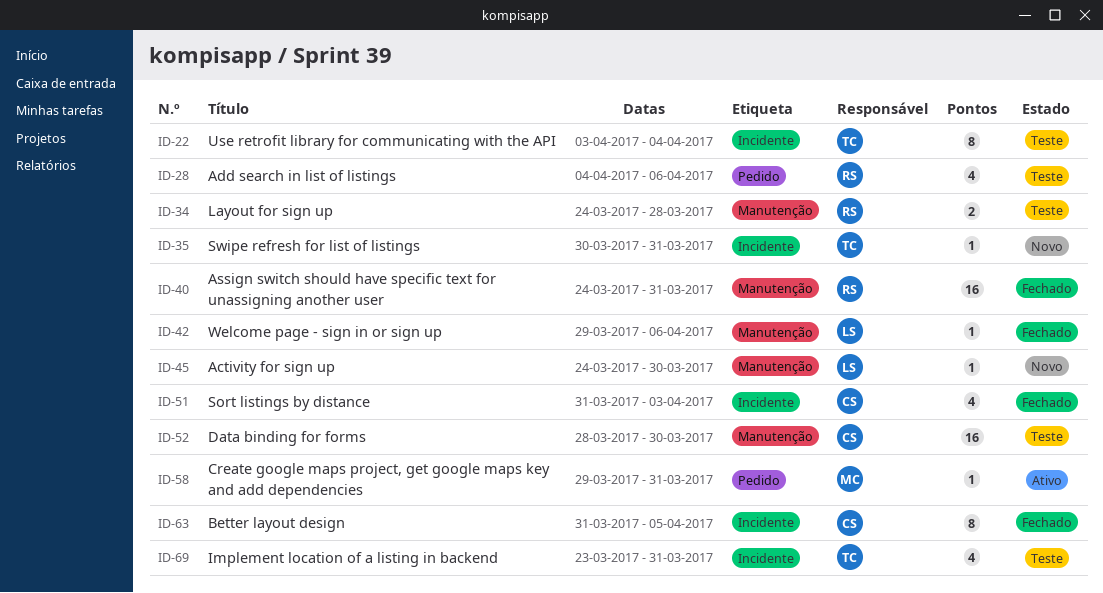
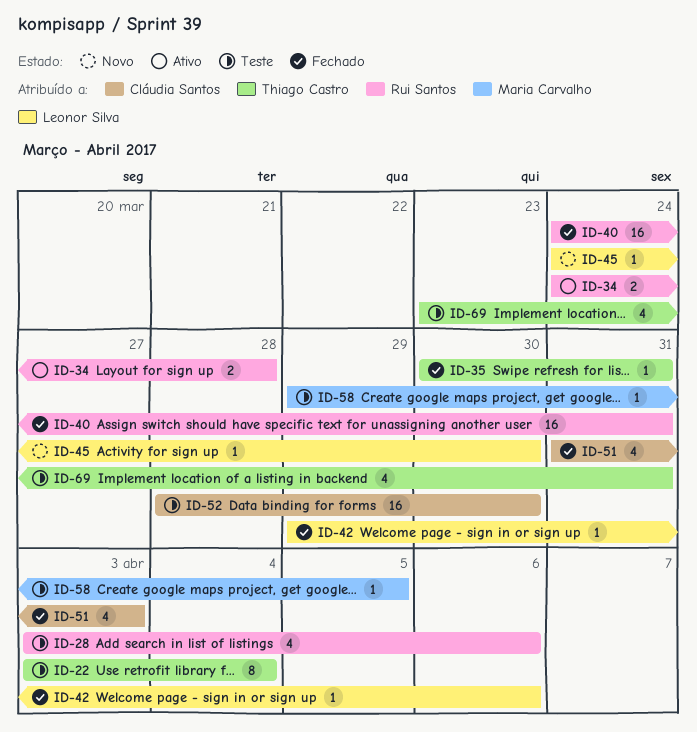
ID-28, start: Apr 4 -> Apr 3
ID-34, status: Teste -> Ativo
ID-35, status: Novo -> Fechado
ID-58, status: Ativo -> Teste
ID-58, due: Mar 31 -> Apr 5
ID-63: present -> none

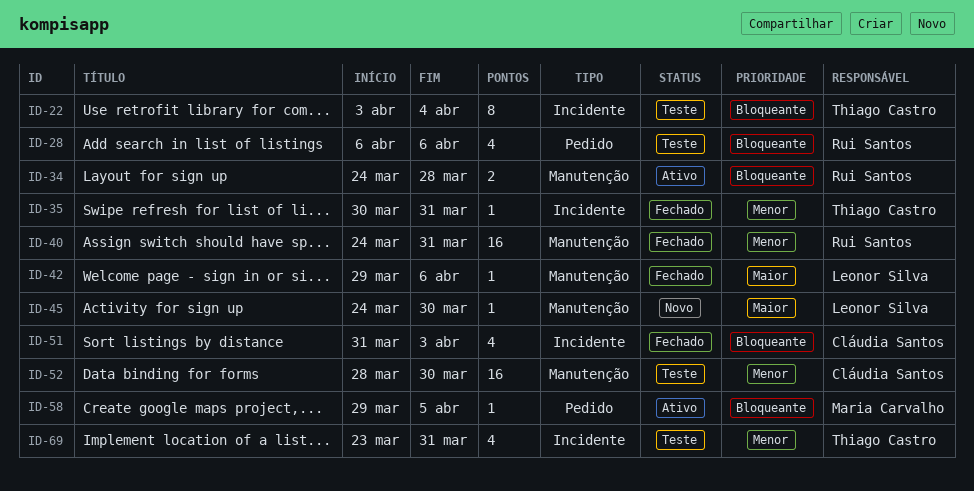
ID-28, start: Apr 3 -> Apr 6
ID-58, status: Teste -> Ativo

